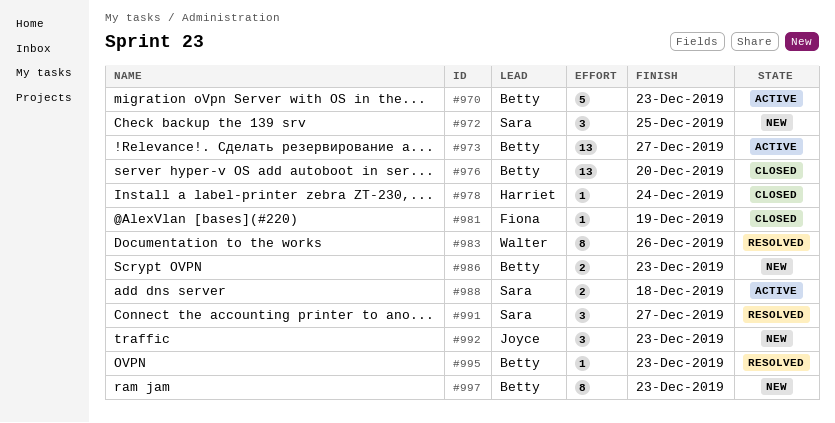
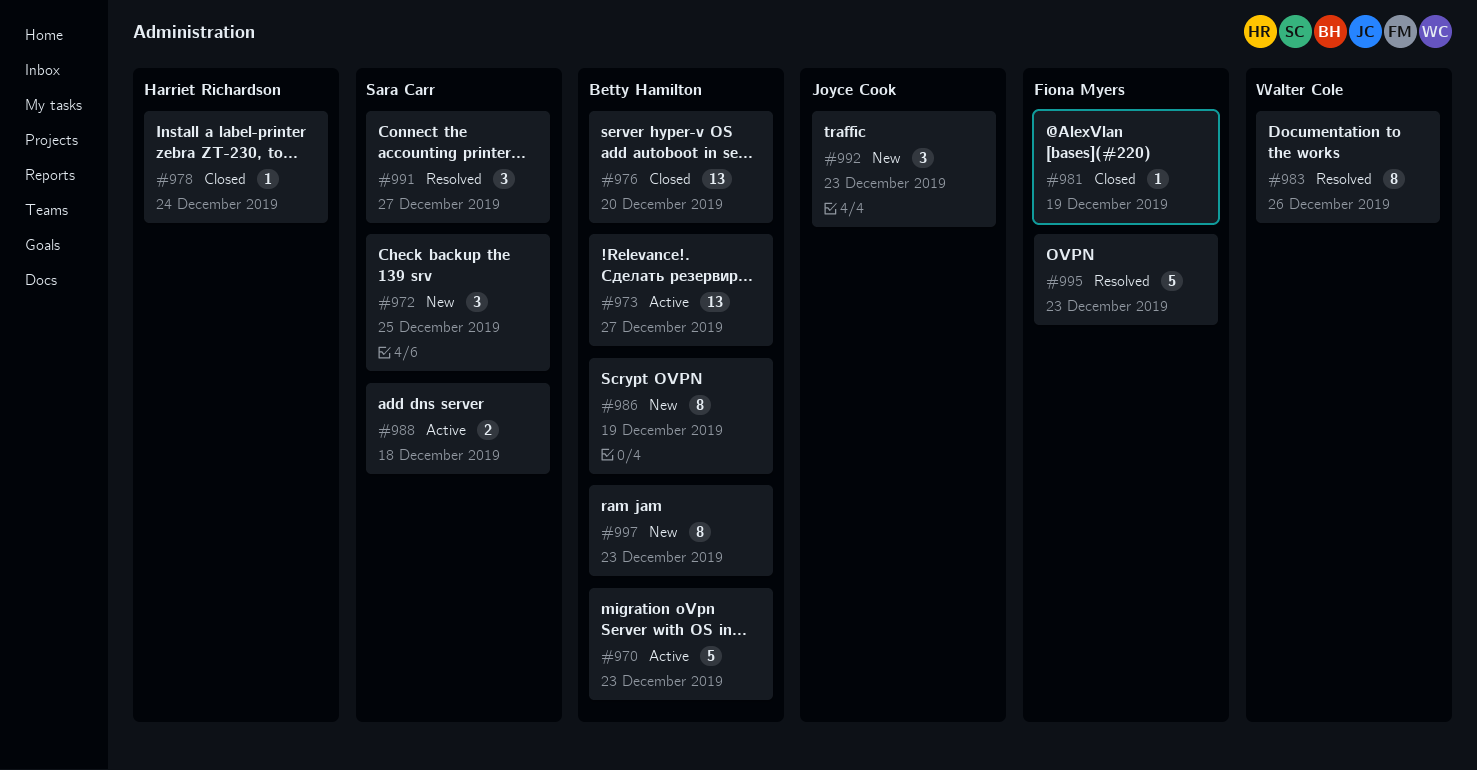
#986, estimate: 2 -> 8
#986, due: Dec 23 -> Dec 19
#995, owner: Betty Hamilton -> Fiona Myers
#995, estimate: 1 -> 5

